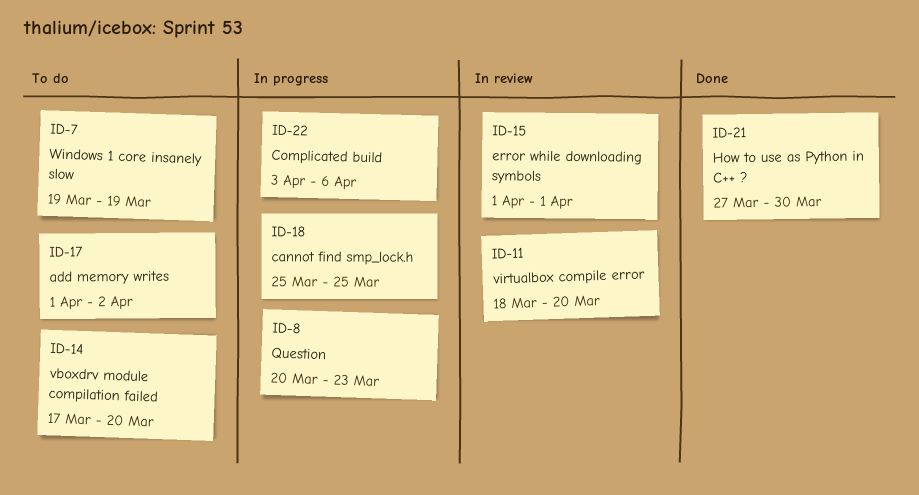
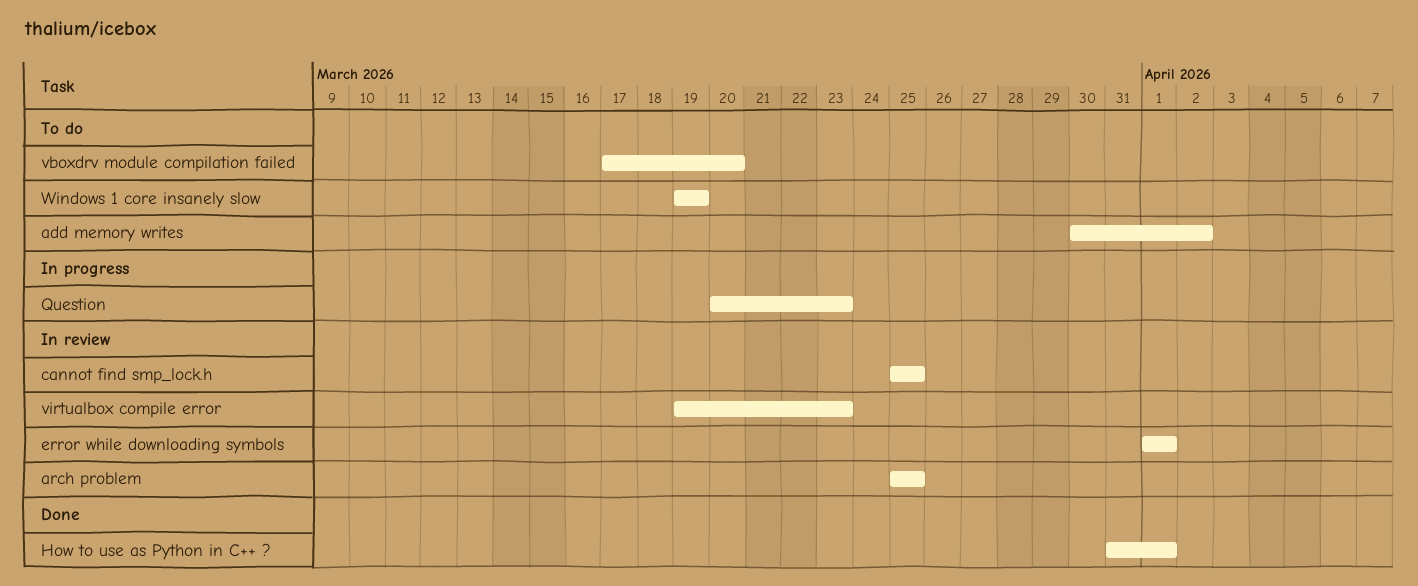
add memory writes, start: Apr 1 -> Mar 30
arch problem: none -> present
cannot find smp_lock.h, status: In progress -> In review
Complicated build: present -> none
How to use as Python in C++ ?, start: Mar 27 -> Mar 31
How to use as Python in C++ ?, due: Mar 30 -> Apr 1
virtualbox compile error, start: Mar 18 -> Mar 19
virtualbox compile error, due: Mar 20 -> Mar 23

